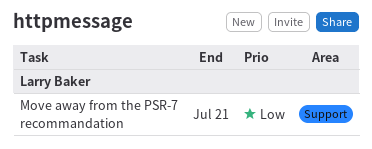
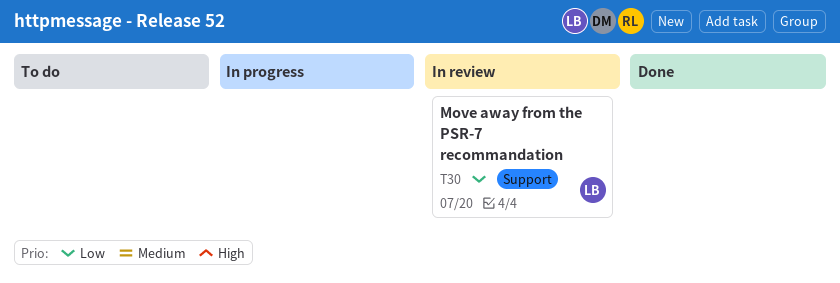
Move away from the PSR-7 recommandation, due: Jul 21 -> Jul 20

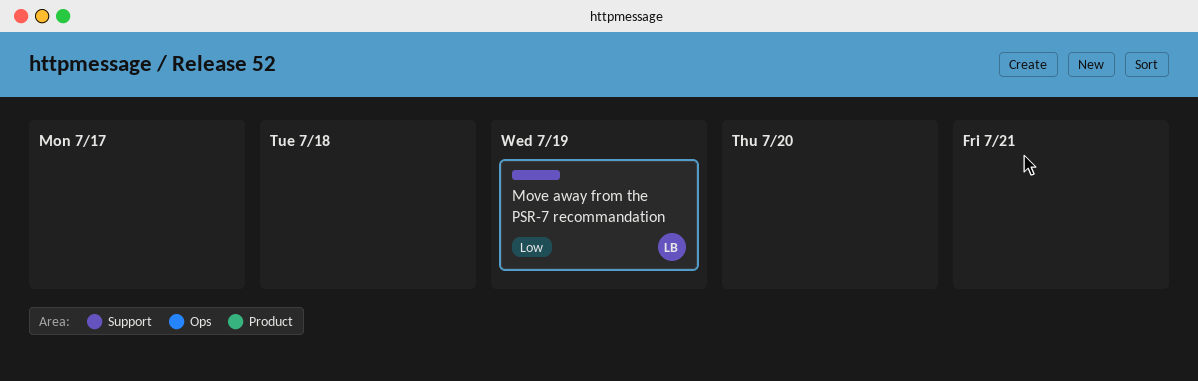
Move away from the PSR-7 recommandation, due: Jul 20 -> Jul 19

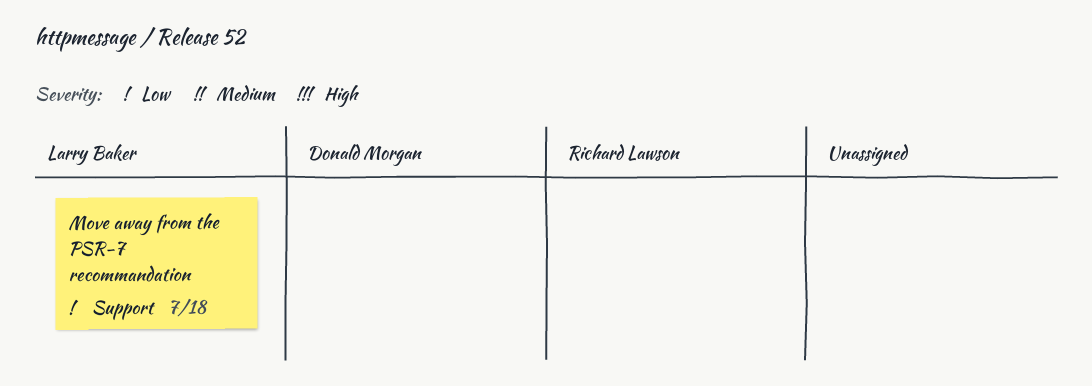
Move away from the PSR-7 recommandation, due: Jul 19 -> Jul 18

